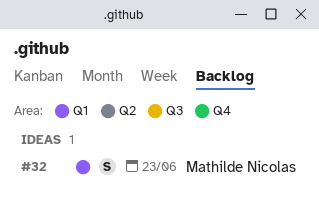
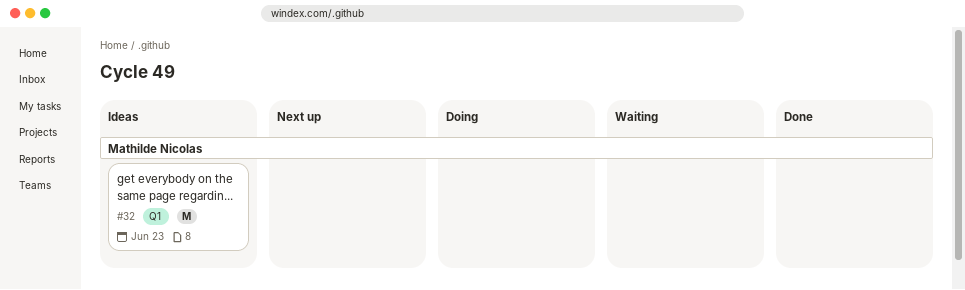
#32, estimate: S -> M

